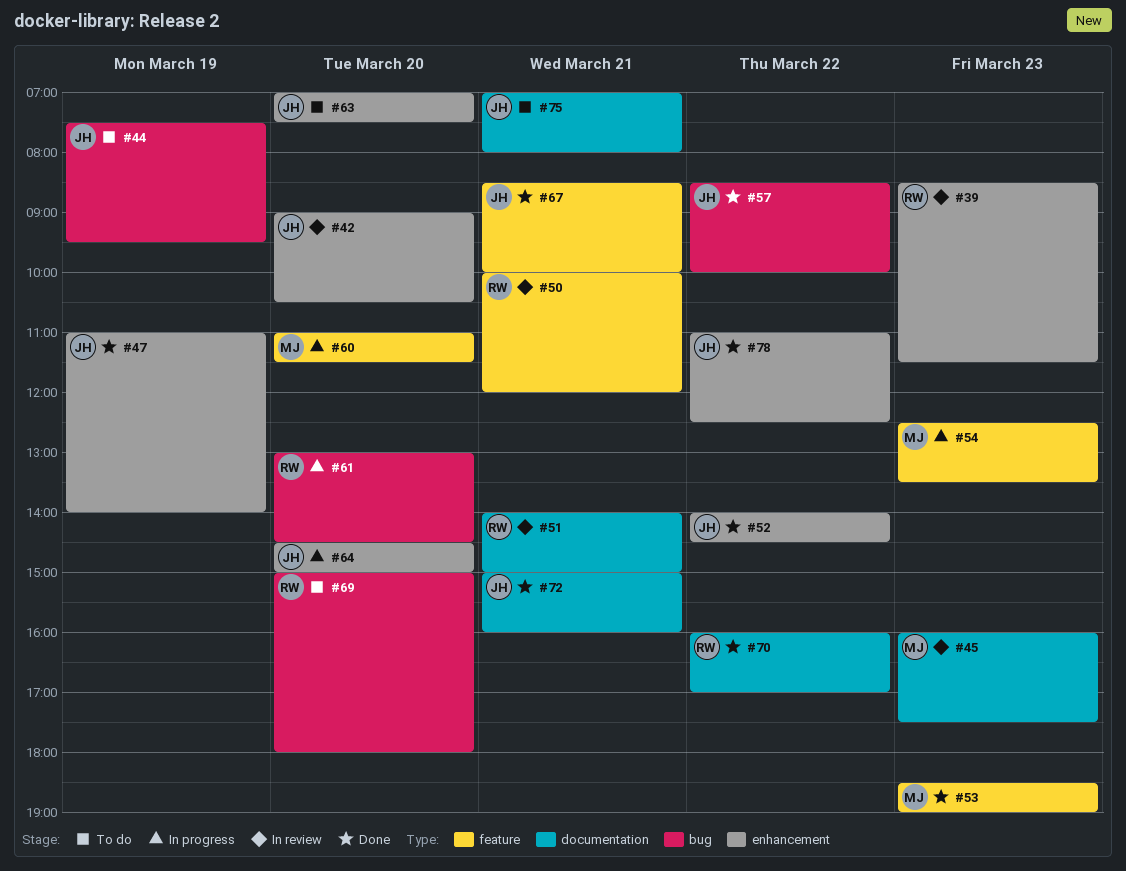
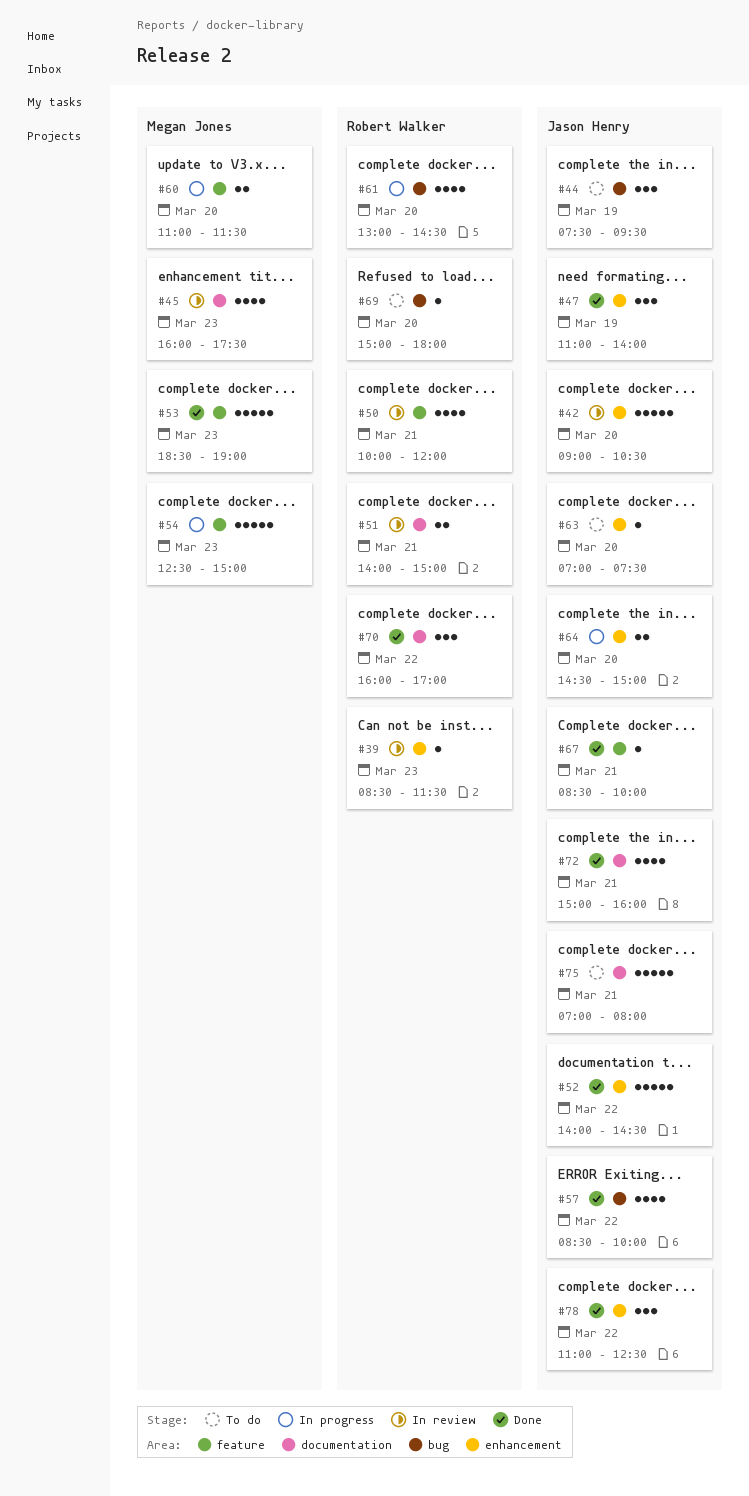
#54, ends: 13:30 -> 15:00

